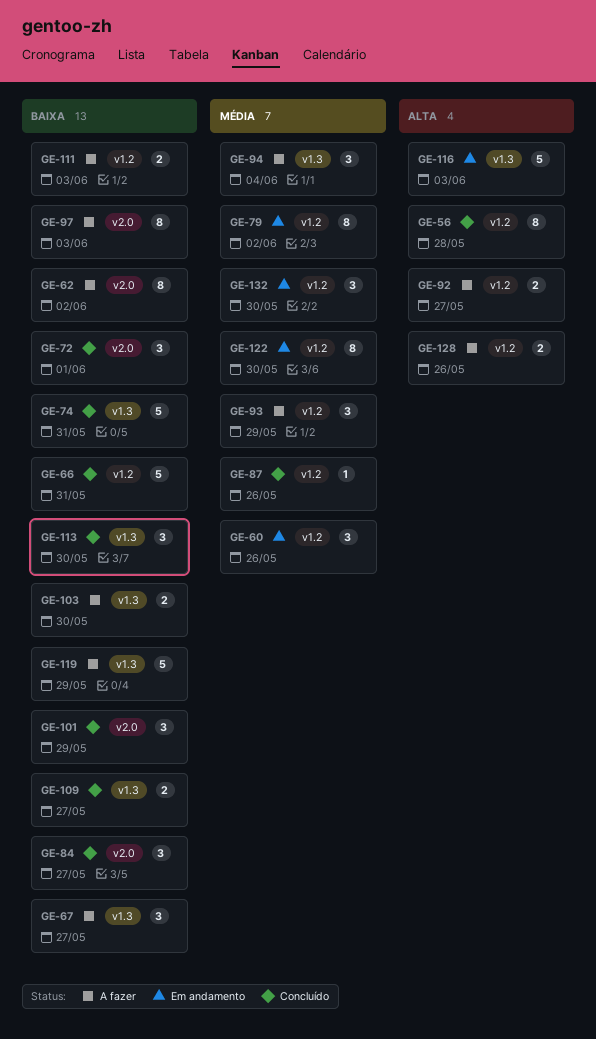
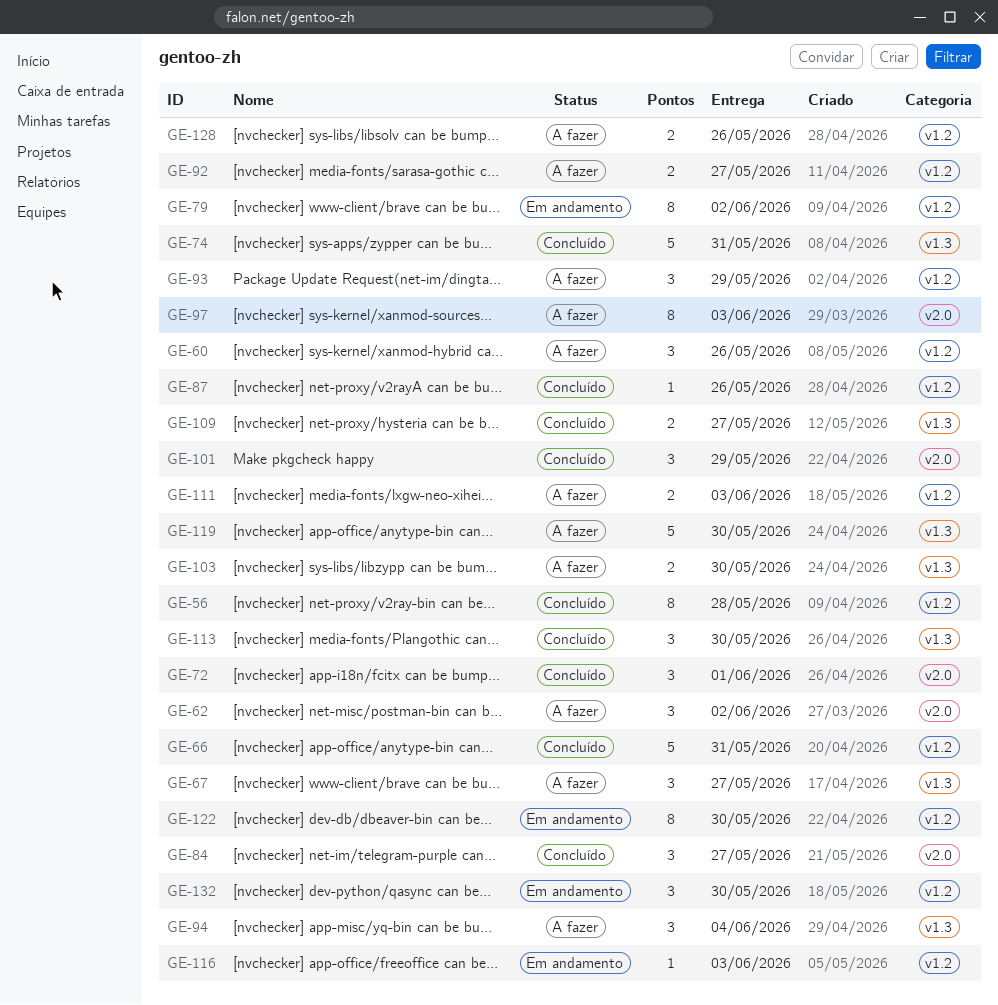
GE-60, status: Em andamento -> A fazer
GE-62, estimate: 8 -> 3
GE-116, label: v1.3 -> v1.2
GE-116, estimate: 5 -> 1
GE-119, due: May 29 -> May 30

